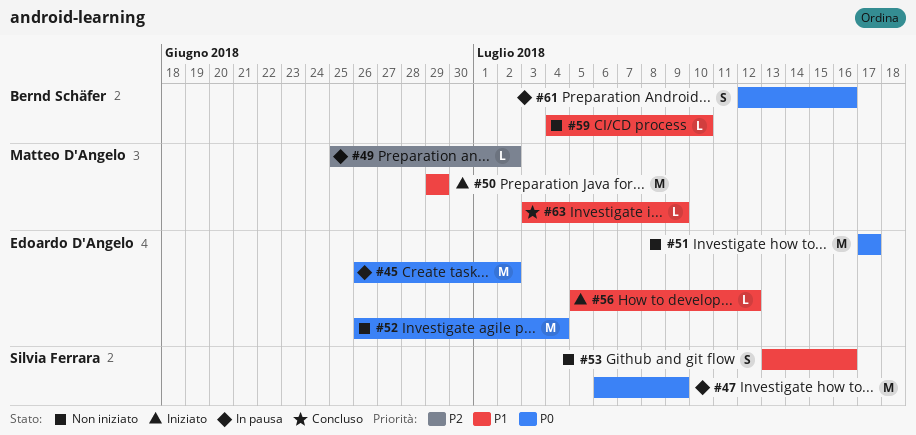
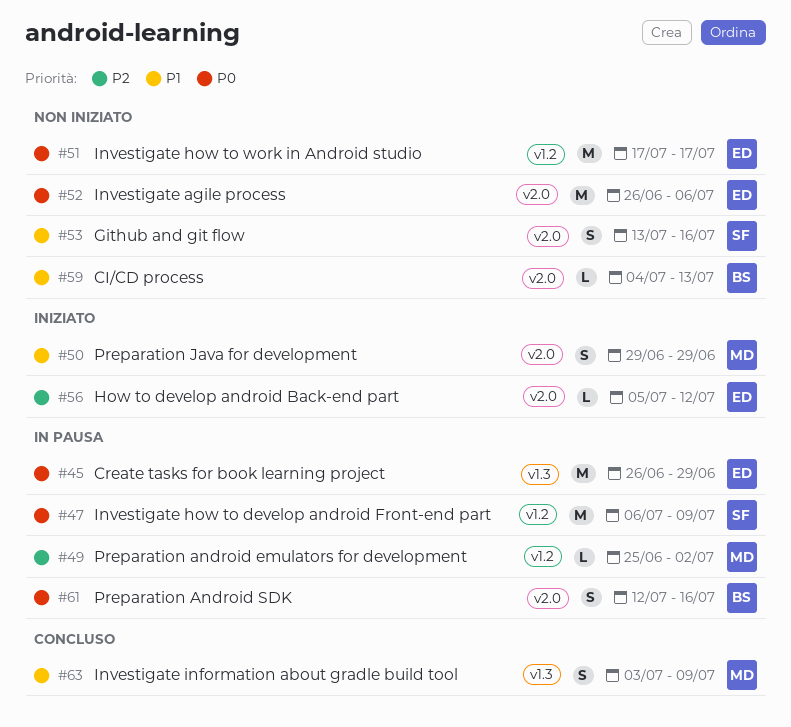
#45, due: Jul 2 -> Jun 29
#50, estimate: M -> S
#52, due: Jul 4 -> Jul 6
#56, priority: P1 -> P2
#59, due: Jul 10 -> Jul 13
#63, estimate: L -> S

